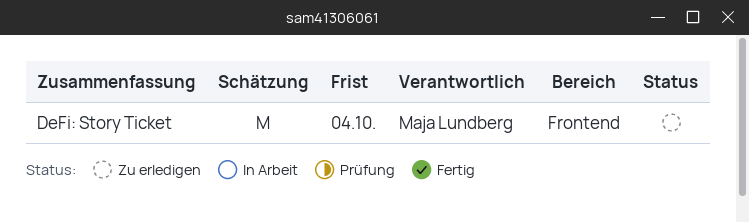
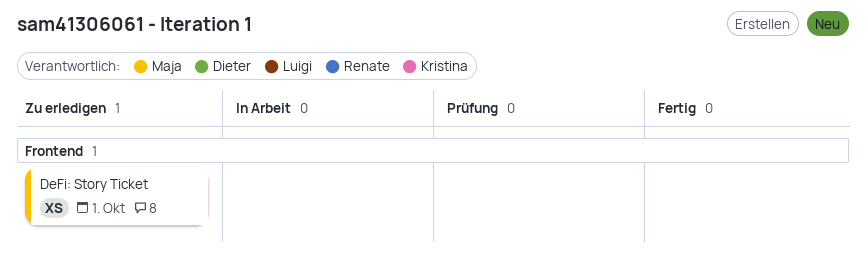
DeFi: Story Ticket, estimate: M -> XS
DeFi: Story Ticket, due: Oct 4 -> Oct 1

